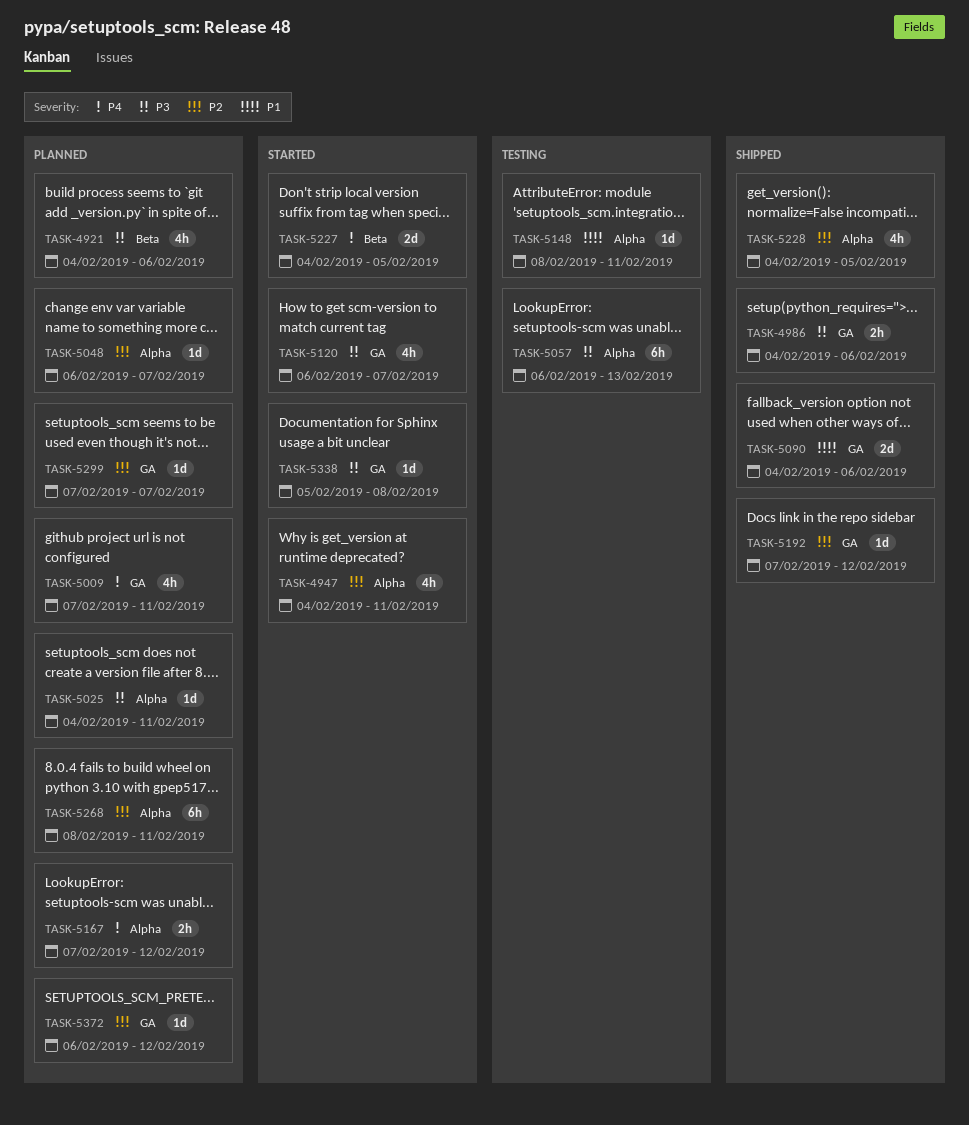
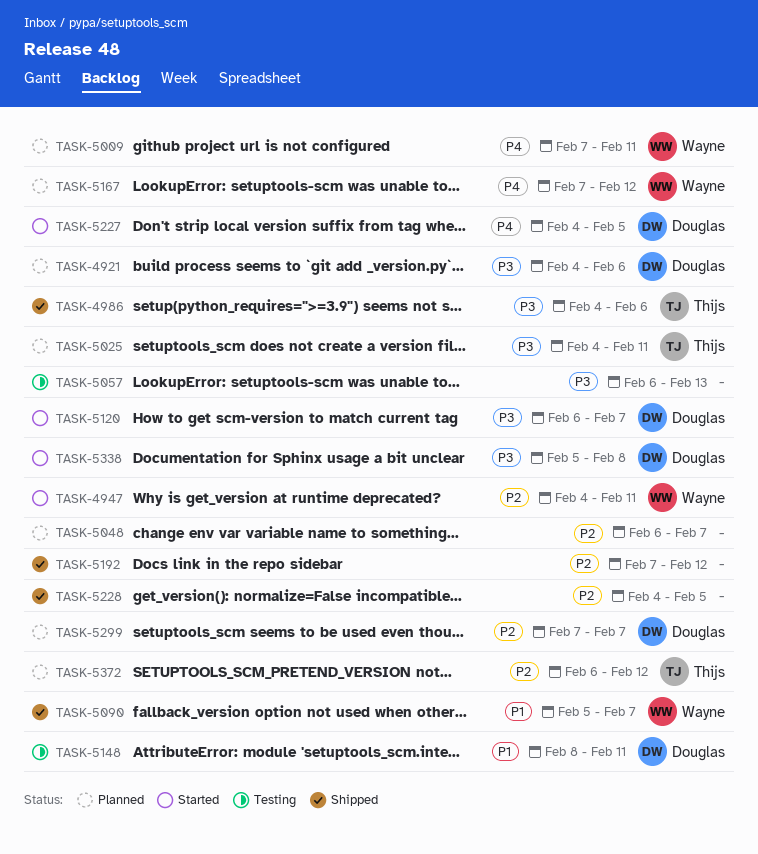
TASK-5090, start: Feb 4 -> Feb 5
TASK-5090, due: Feb 6 -> Feb 7
TASK-5268: present -> none

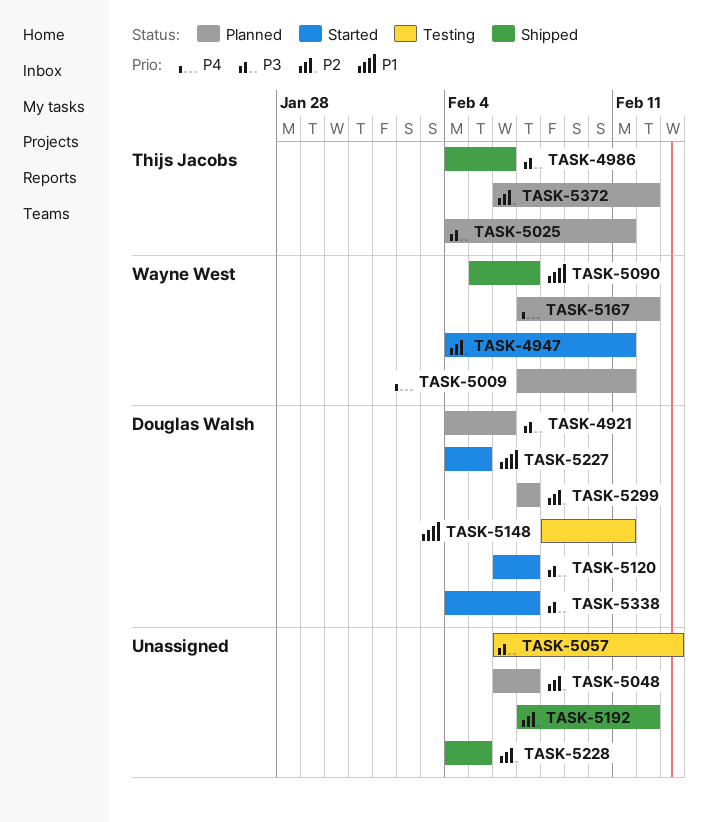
TASK-5227, priority: P4 -> P1
TASK-5338, start: Feb 5 -> Feb 4
TASK-5338, due: Feb 8 -> Feb 7

